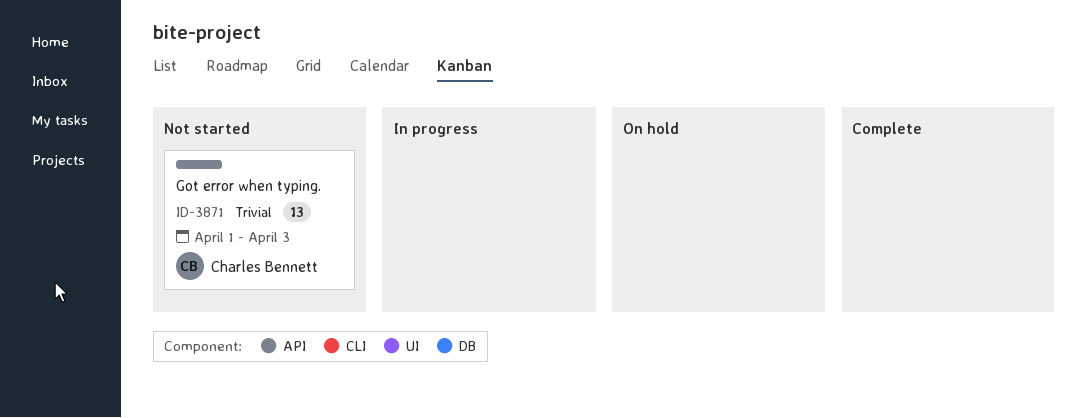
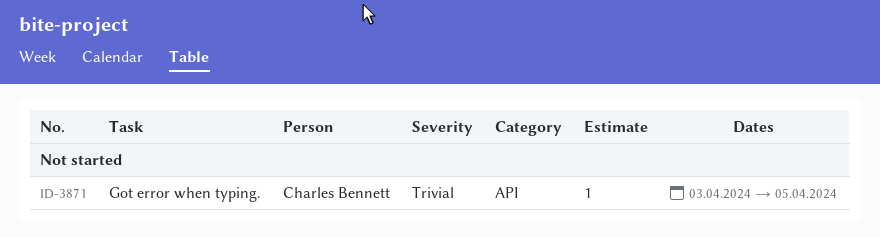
ID-3871, estimate: 13 -> 1
ID-3871, start: Apr 1 -> Apr 3
ID-3871, due: Apr 3 -> Apr 5

